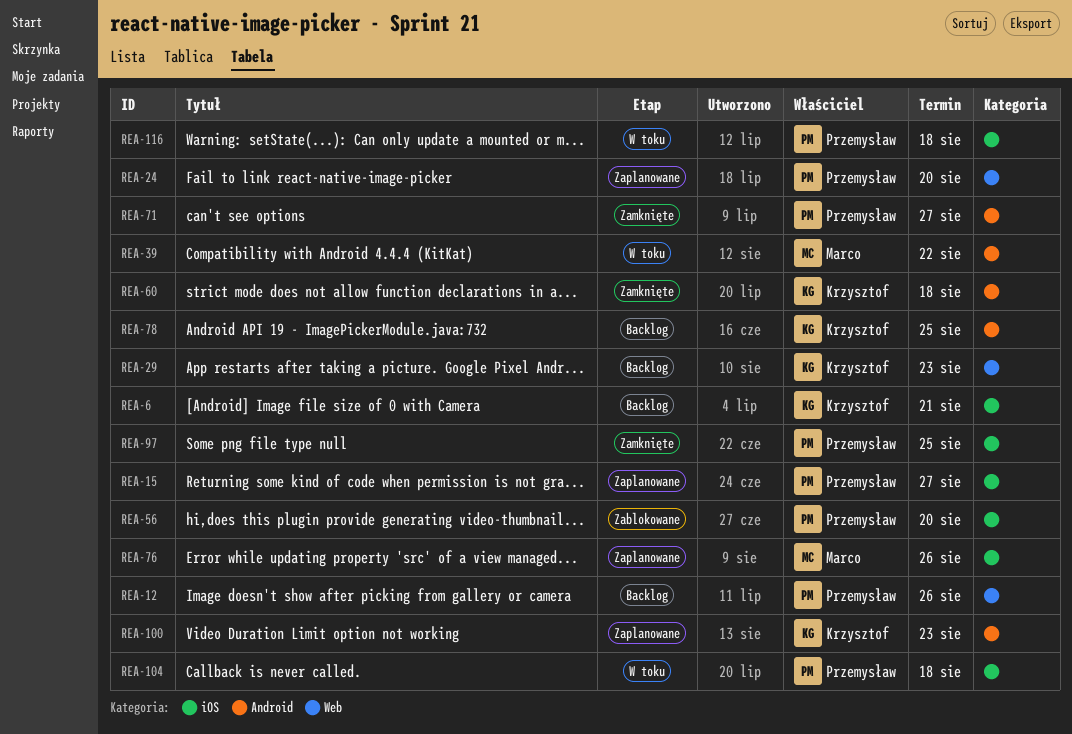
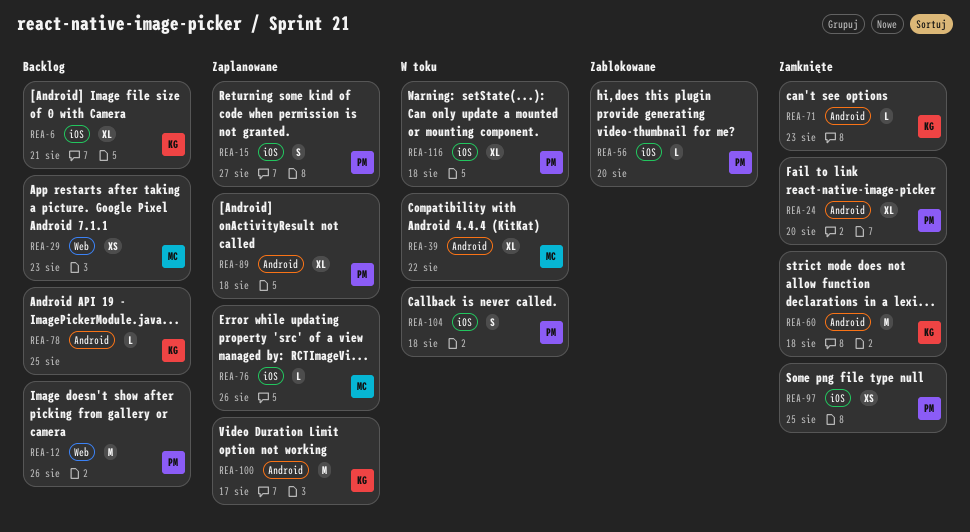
REA-24, status: Zaplanowane -> Zamknięte
REA-24, label: Web -> Android
REA-29, owner: Krzysztof -> Marco
REA-71, owner: Przemysław -> Krzysztof
REA-71, due: Aug 27 -> Aug 23
REA-89: none -> present
REA-100, due: Aug 23 -> Aug 17

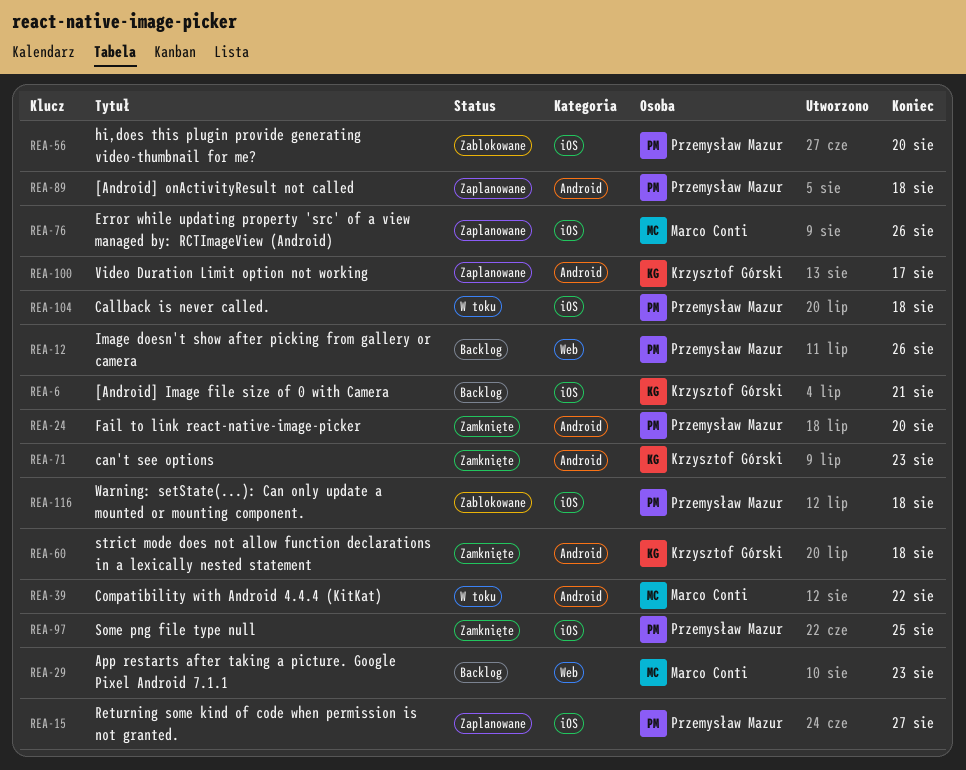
REA-78: present -> none
REA-116, status: W toku -> Zablokowane

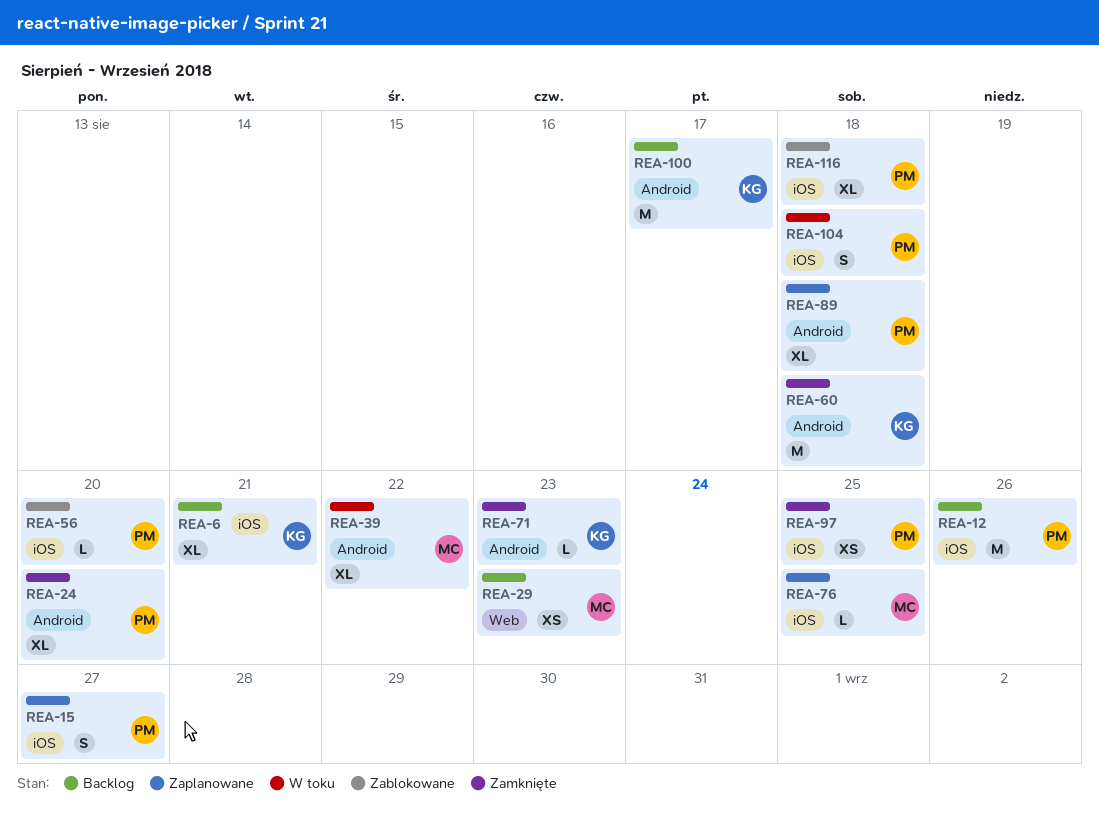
REA-12, label: Web -> iOS
REA-76, due: Aug 26 -> Aug 25
REA-100, status: Zaplanowane -> Backlog

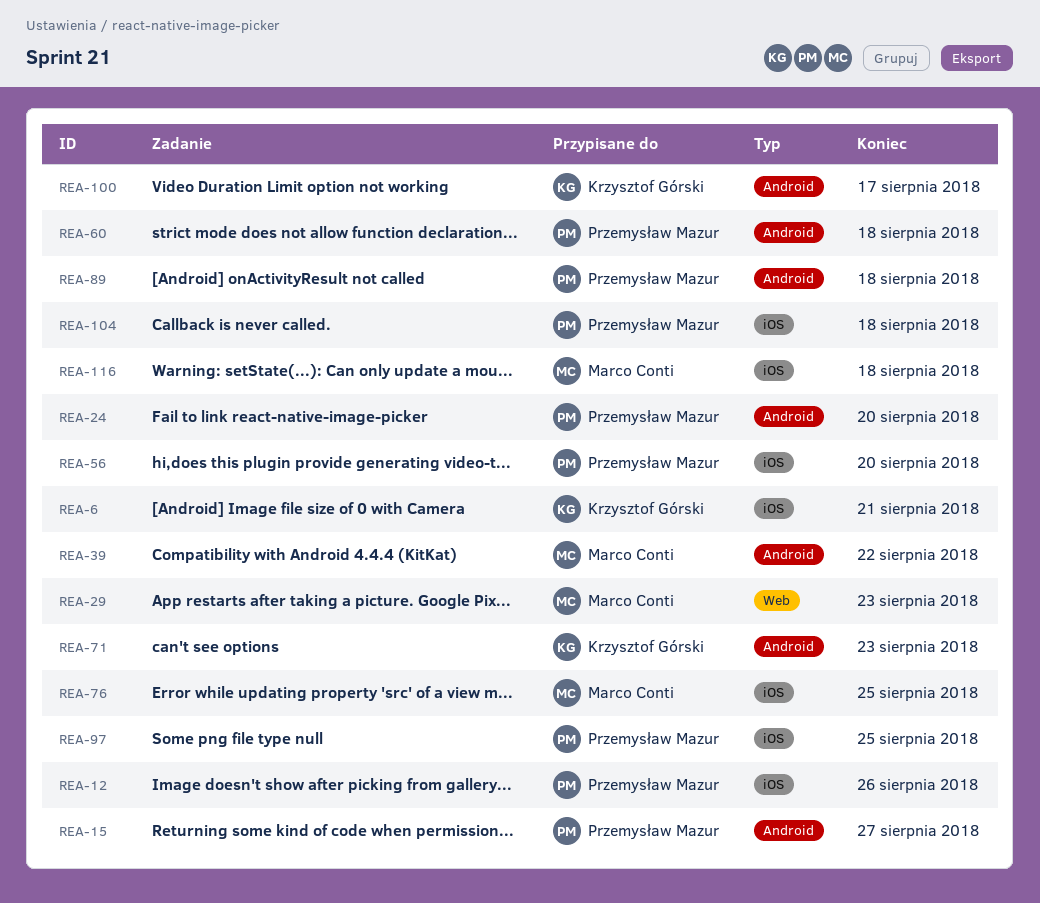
REA-15, label: iOS -> Android
REA-60, owner: Krzysztof Górski -> Przemysław Mazur
REA-116, owner: Przemysław Mazur -> Marco Conti

